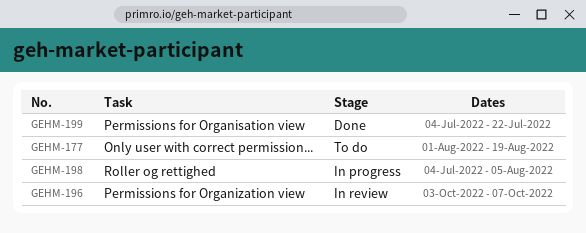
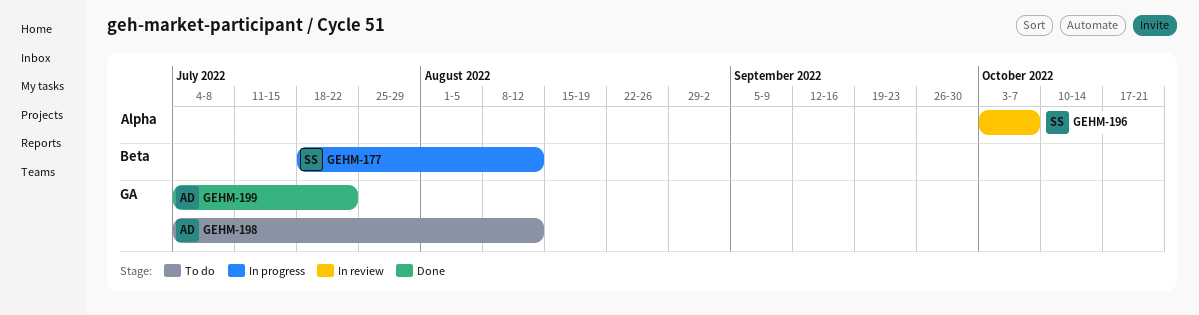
GEHM-177, status: To do -> In progress
GEHM-177, start: Aug 1 -> Jul 18
GEHM-177, due: Aug 19 -> Aug 12
GEHM-198, status: In progress -> To do
GEHM-198, due: Aug 5 -> Aug 12

